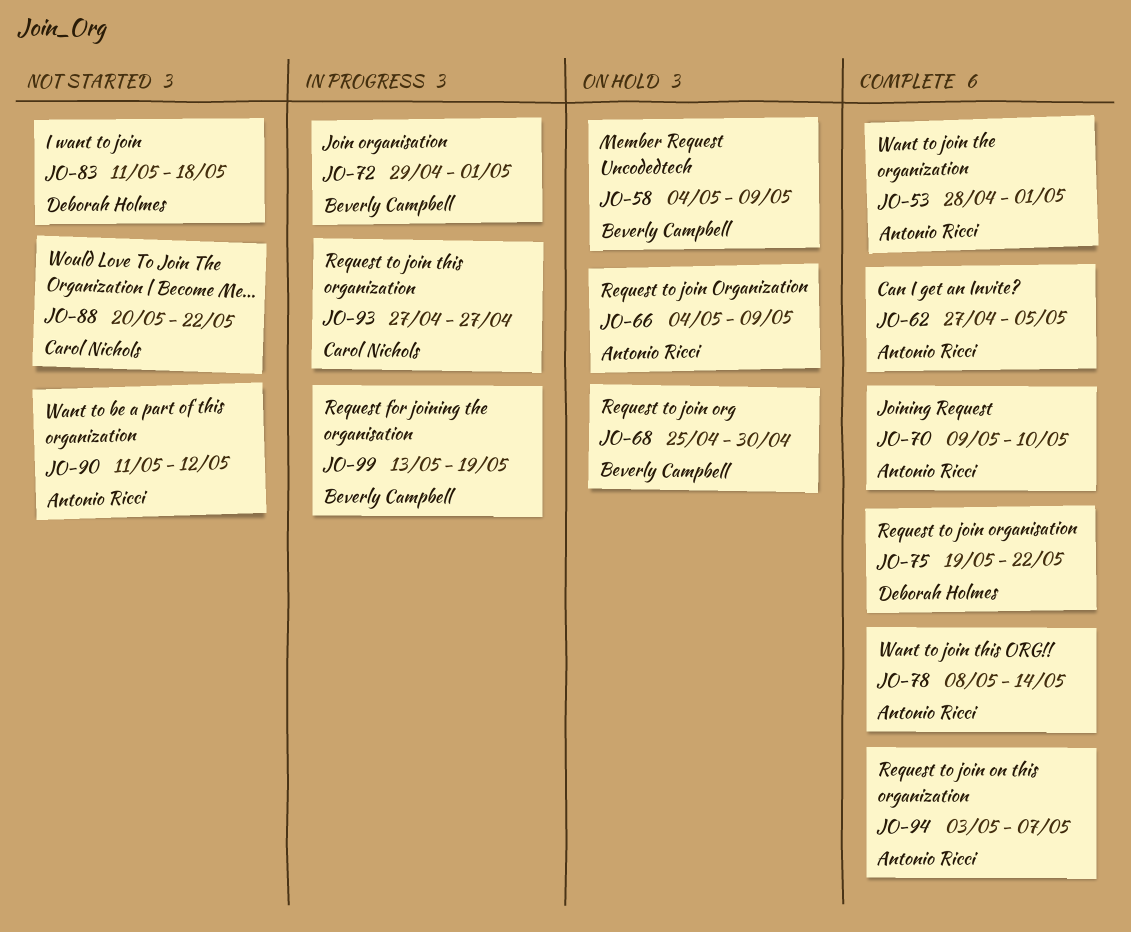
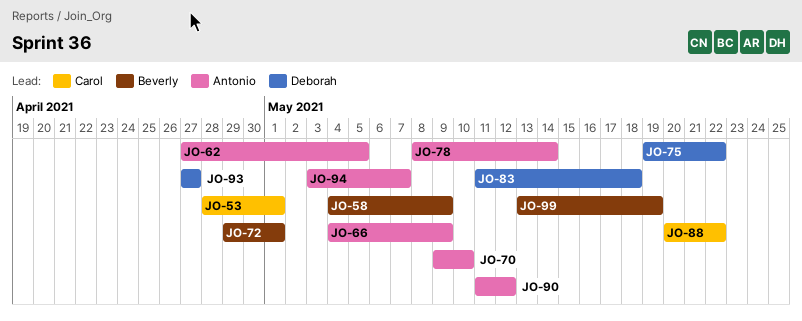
JO-53, owner: Antonio Ricci -> Carol Nichols
JO-68: present -> none
JO-93, owner: Carol Nichols -> Deborah Holmes

